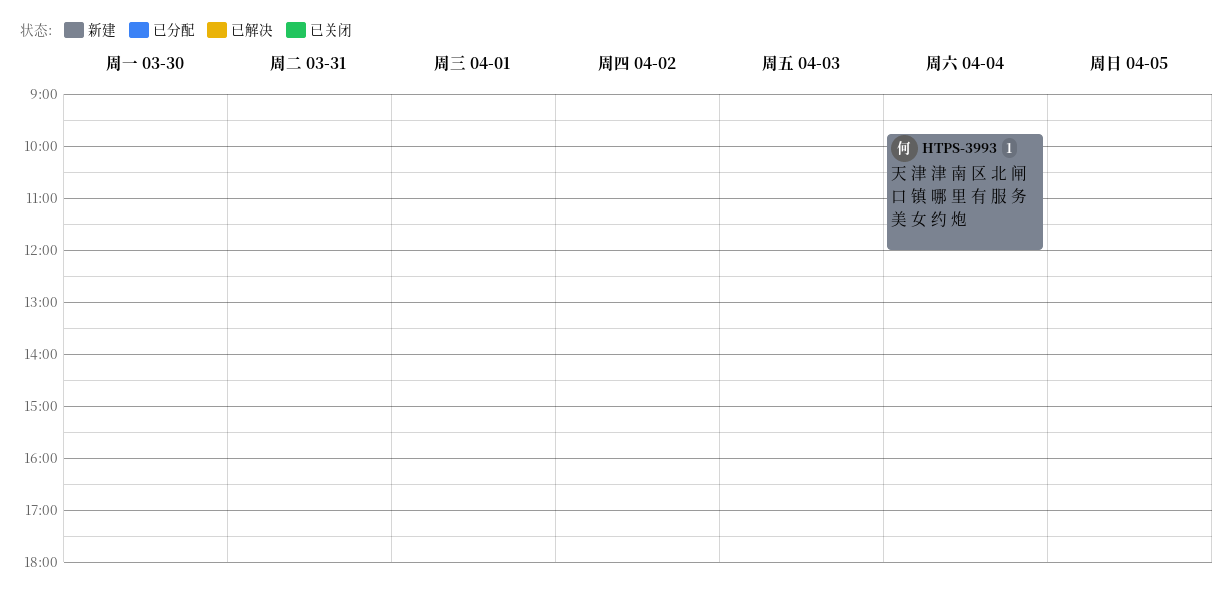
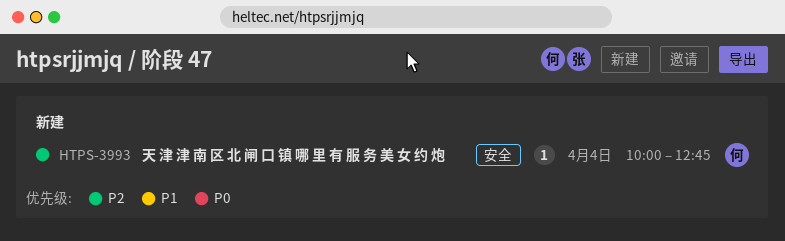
HTPS-3993, begins: 09:45 -> 10:00
HTPS-3993, ends: 12:00 -> 12:45

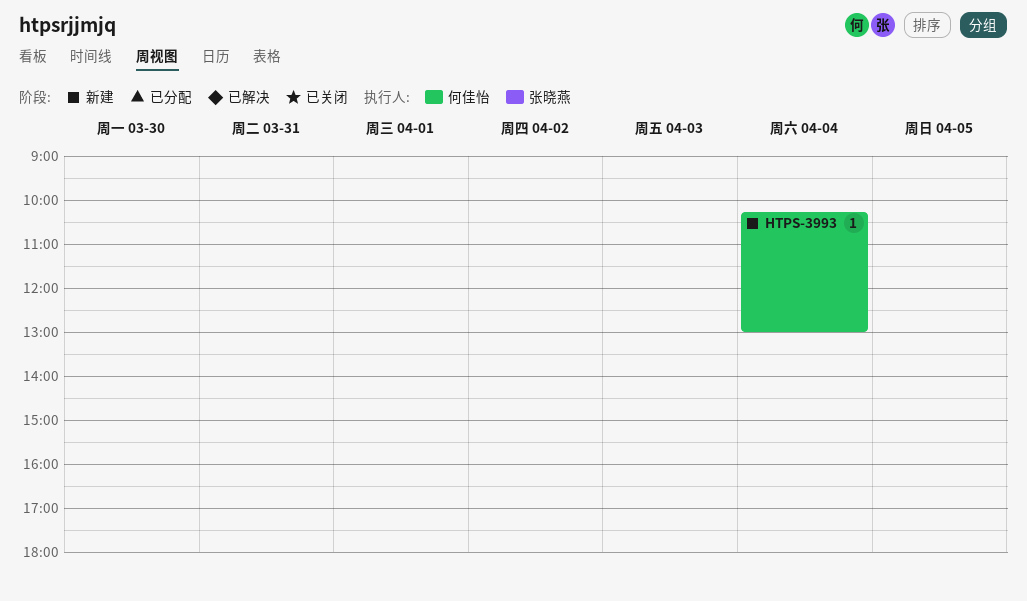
HTPS-3993, begins: 10:00 -> 10:15
HTPS-3993, ends: 12:45 -> 13:00

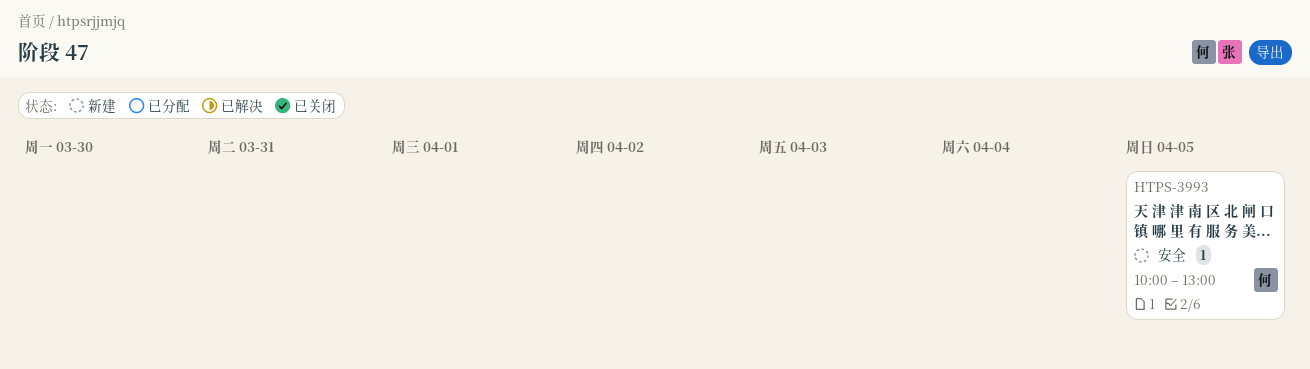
HTPS-3993, day: Apr 4 -> Apr 5
HTPS-3993, begins: 10:15 -> 10:00

